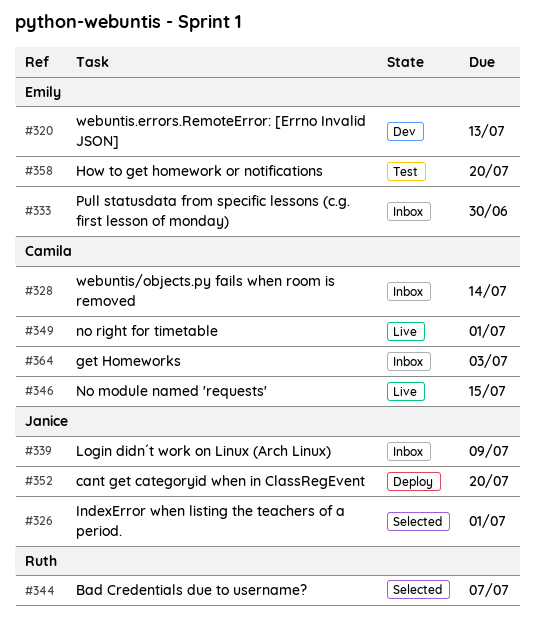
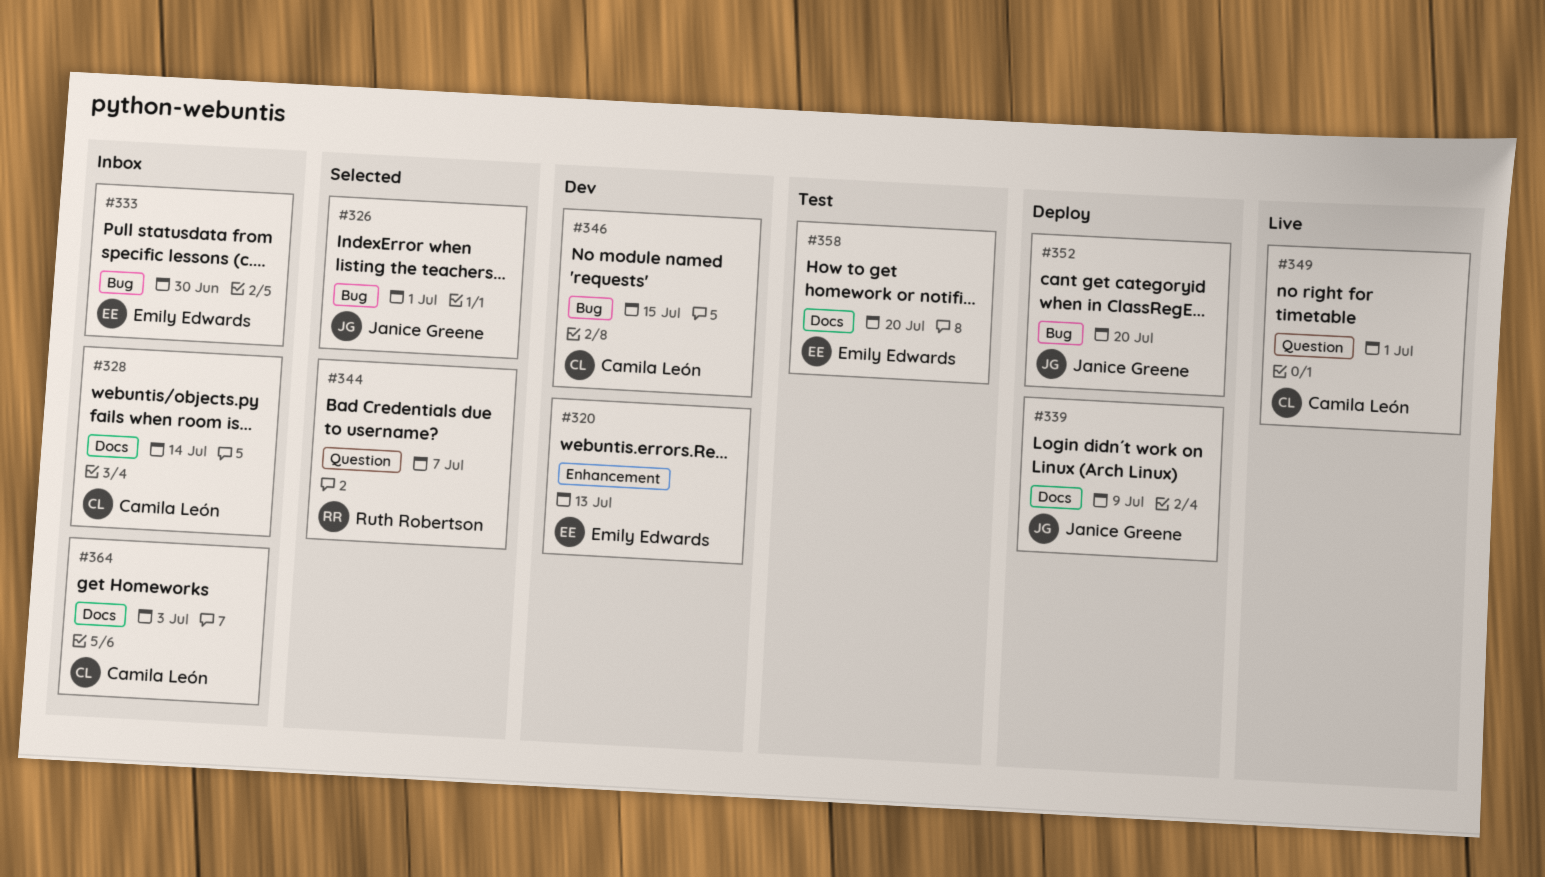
#339, status: Inbox -> Deploy
#346, status: Live -> Dev

